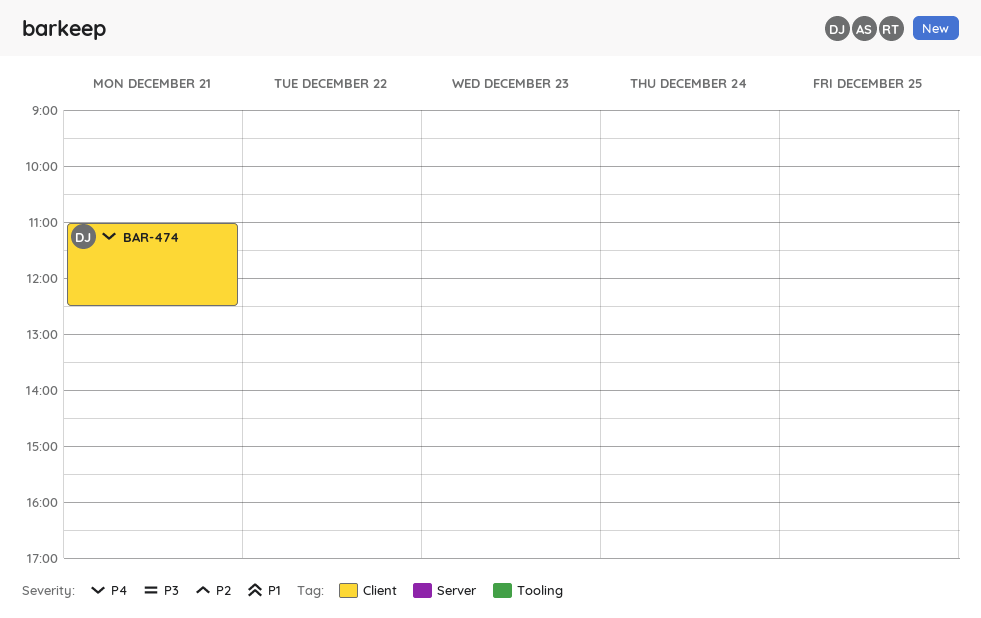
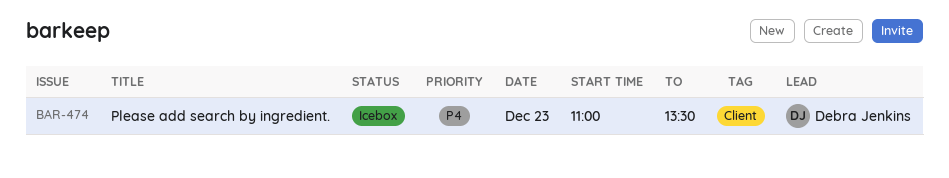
BAR-474, day: Dec 21 -> Dec 23
BAR-474, ends: 12:30 -> 13:30

